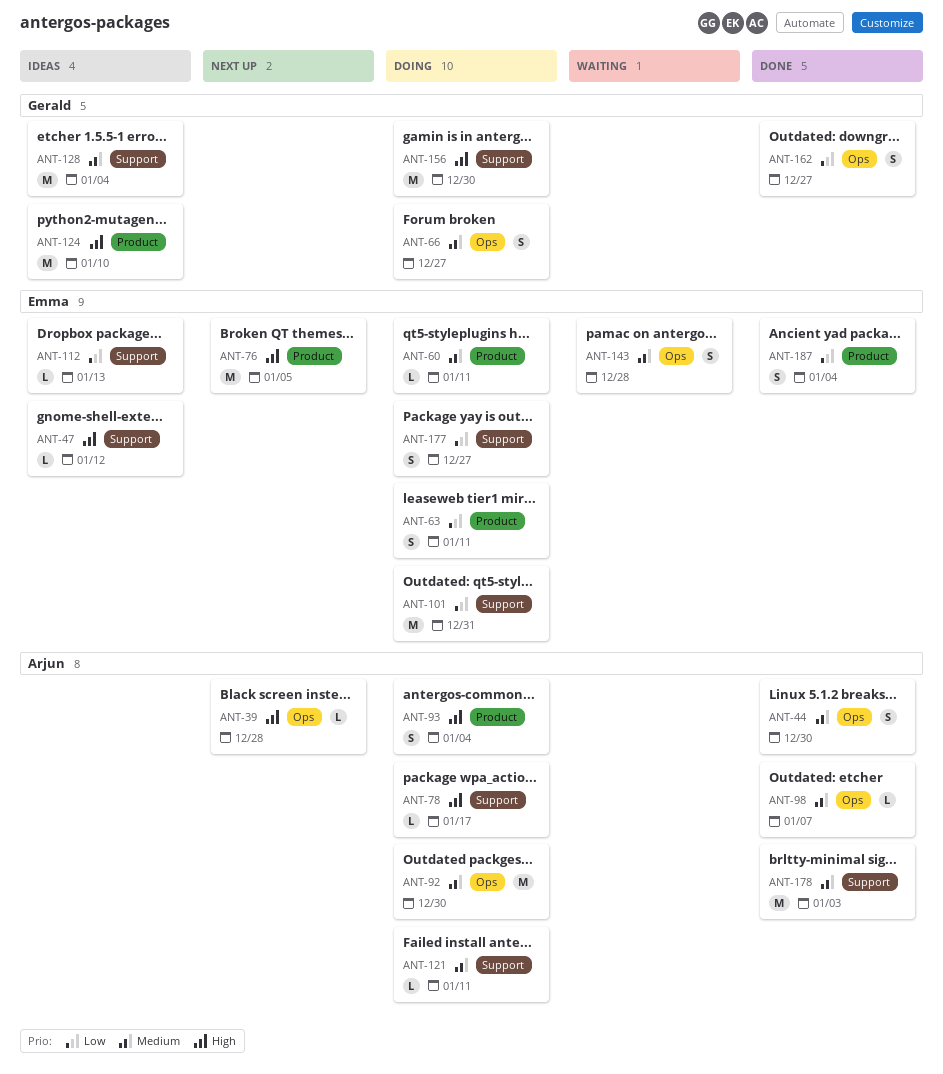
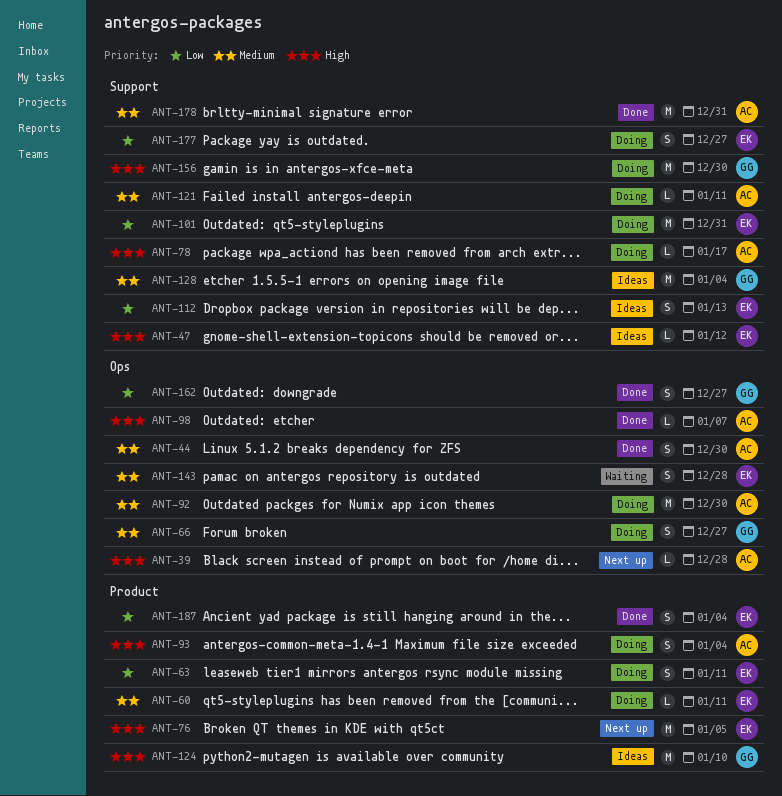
ANT-98, priority: Medium -> High
ANT-112, estimate: L -> S
ANT-178, due: Jan 3 -> Dec 31

